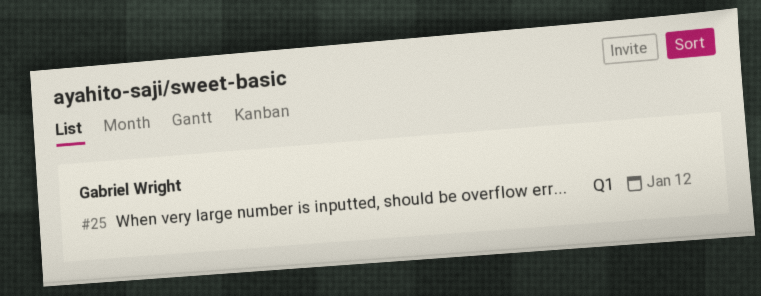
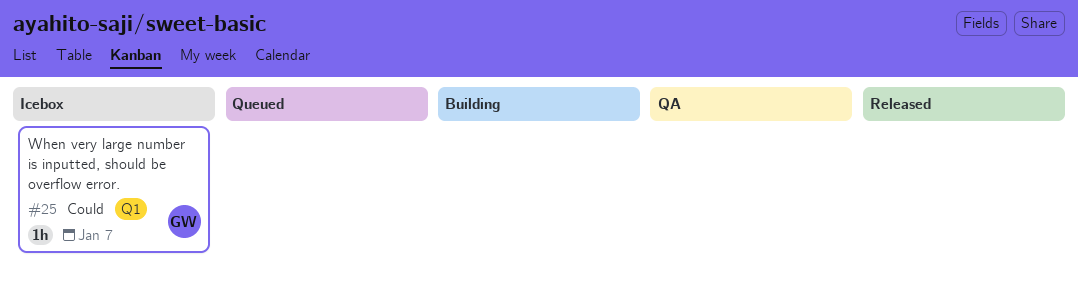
#25, due: Jan 12 -> Jan 7

